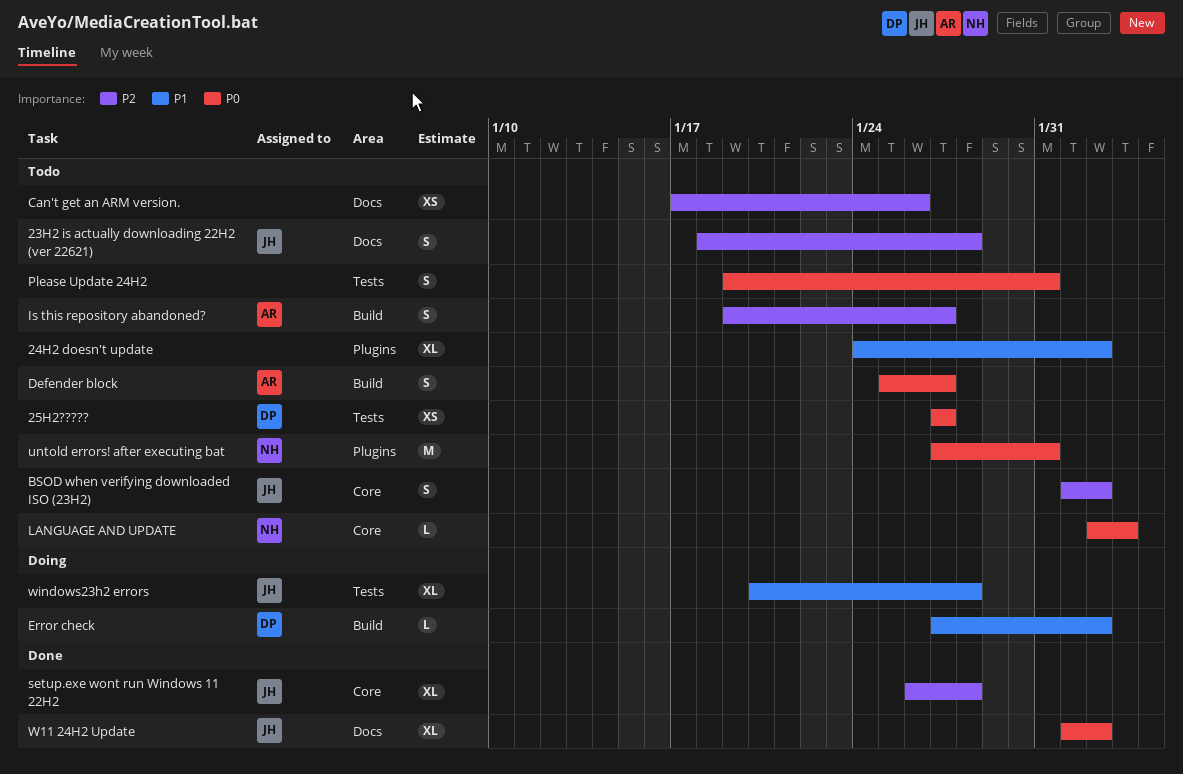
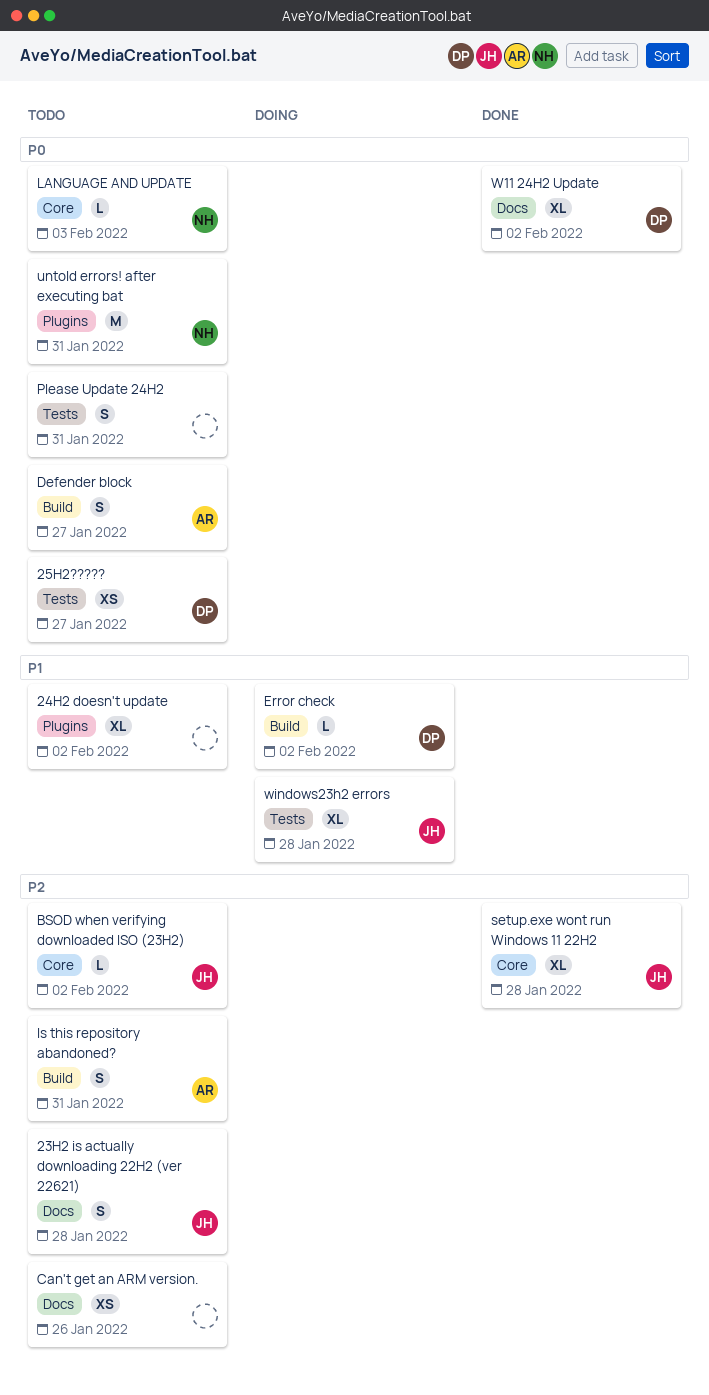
BSOD when verifying downloaded ISO (23H2), estimate: S -> L
Is this repository abandoned?, due: Jan 27 -> Jan 31
W11 24H2 Update, owner: JH -> DP

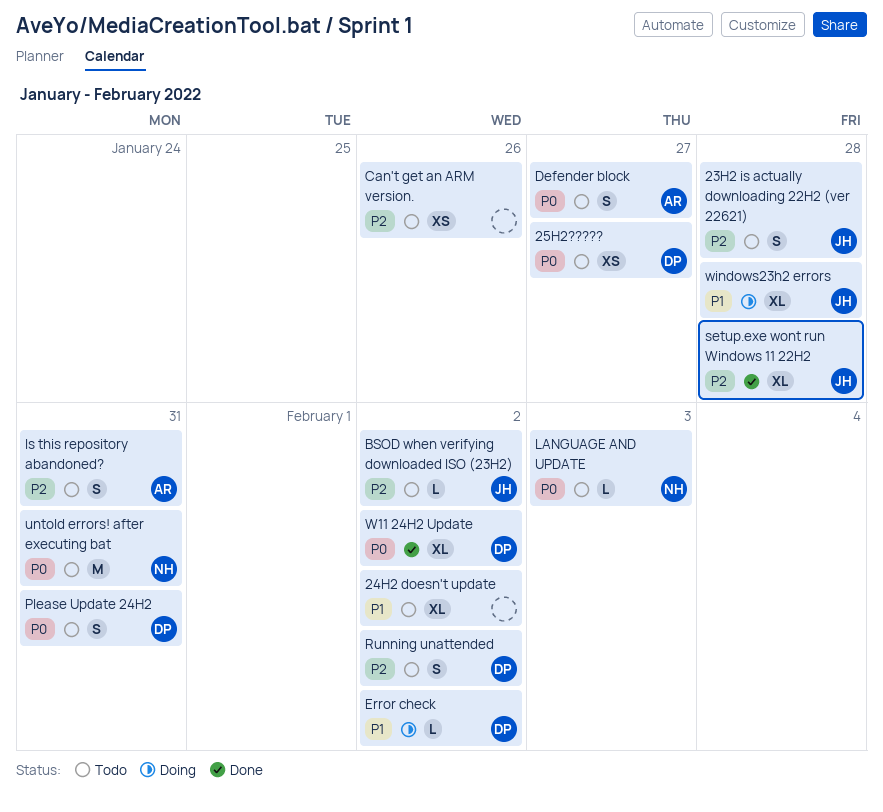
Please Update 24H2, owner: none -> DP
Running unattended: none -> present

